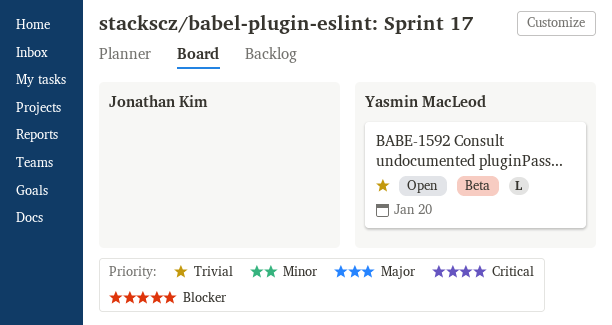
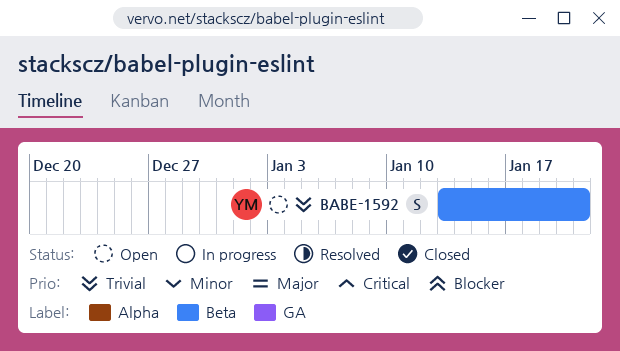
BABE-1592, estimate: L -> S
BABE-1592, due: Jan 20 -> Jan 21

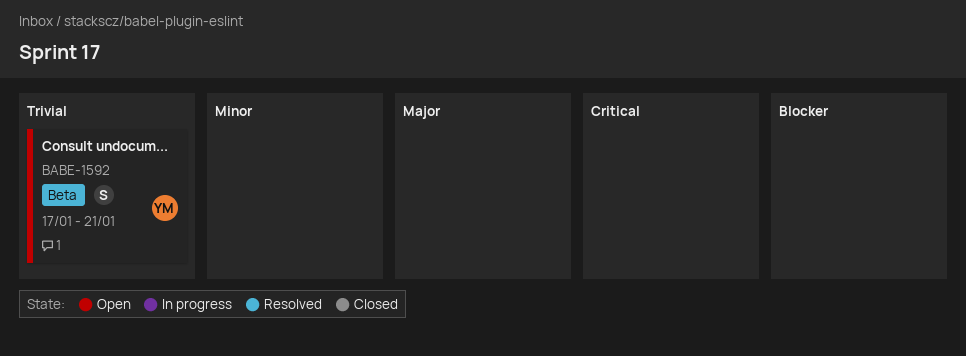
BABE-1592, start: Jan 13 -> Jan 17

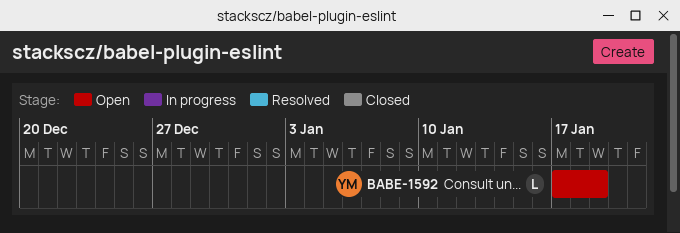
BABE-1592, estimate: S -> L
BABE-1592, due: Jan 21 -> Jan 19

